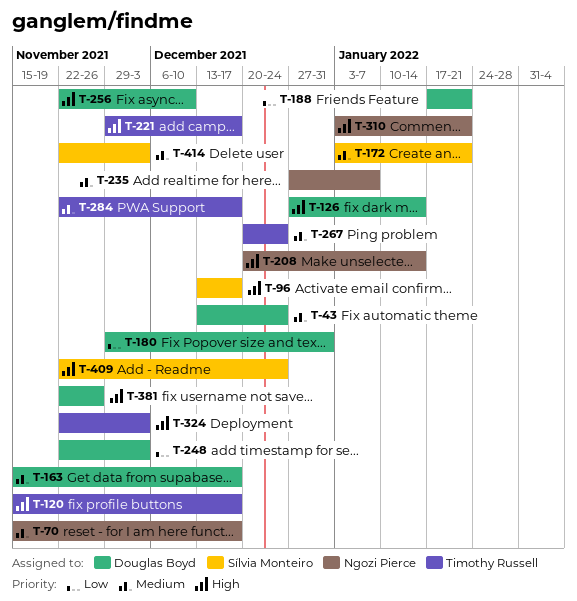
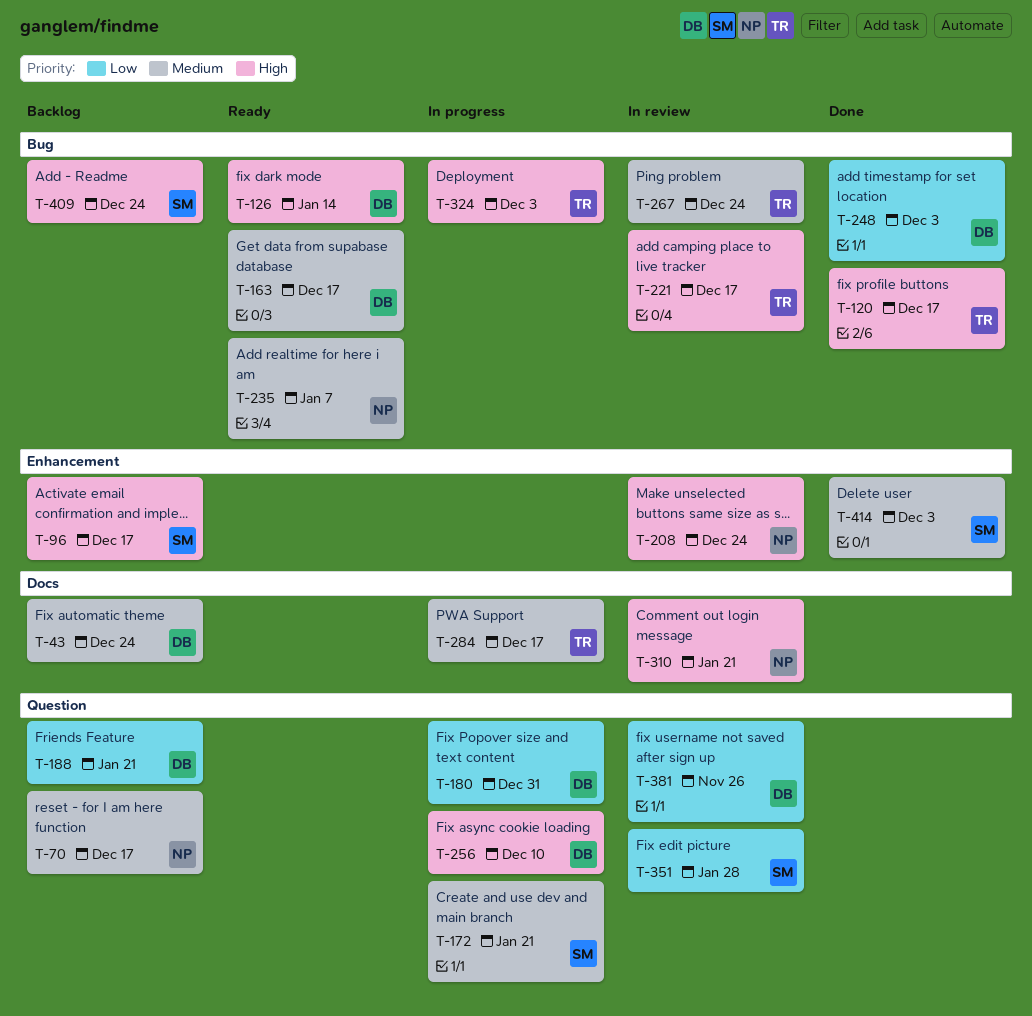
T-208, due: Jan 14 -> Dec 24
T-351: none -> present
T-381, priority: High -> Low

